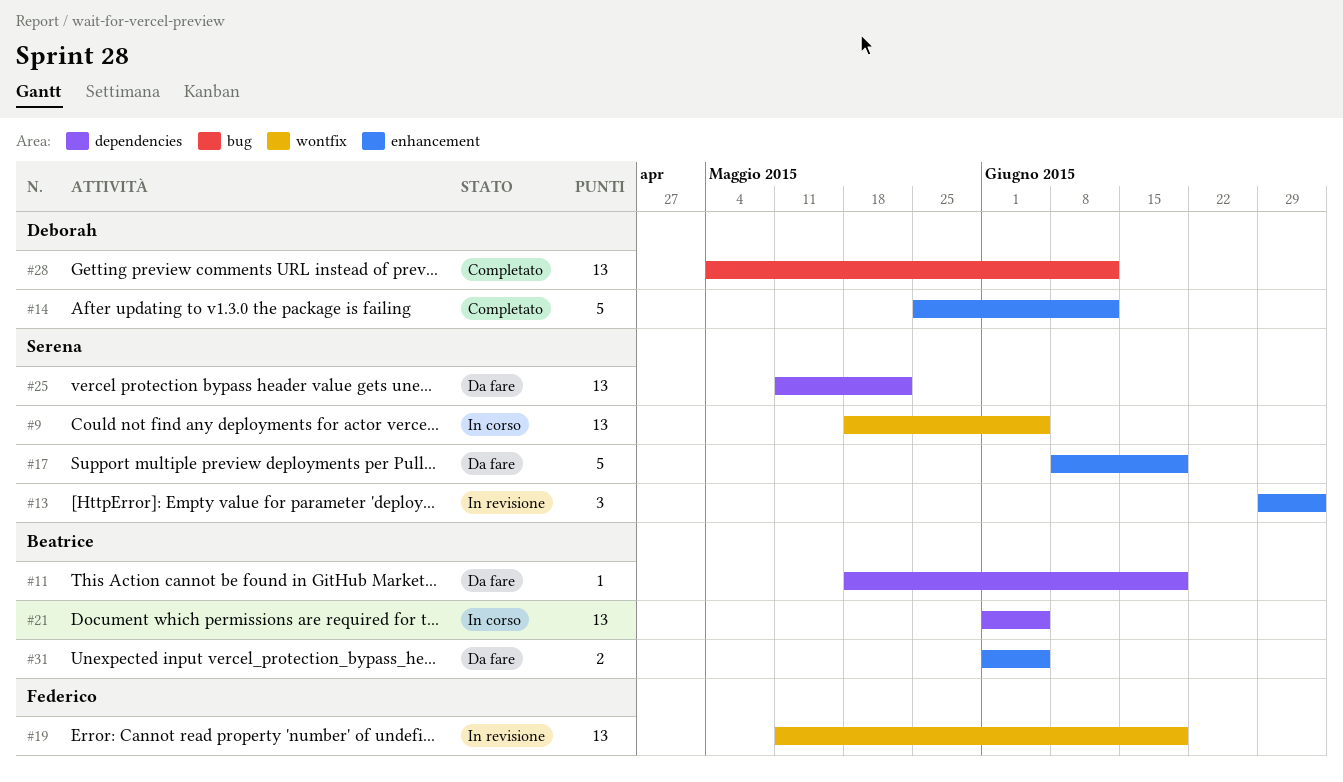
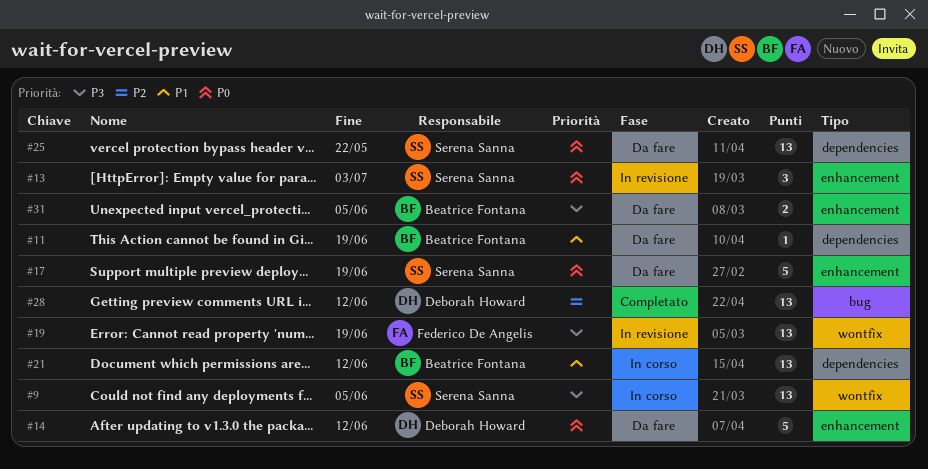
#14, status: Completato -> Da fare
#21, due: Jun 5 -> Jun 12

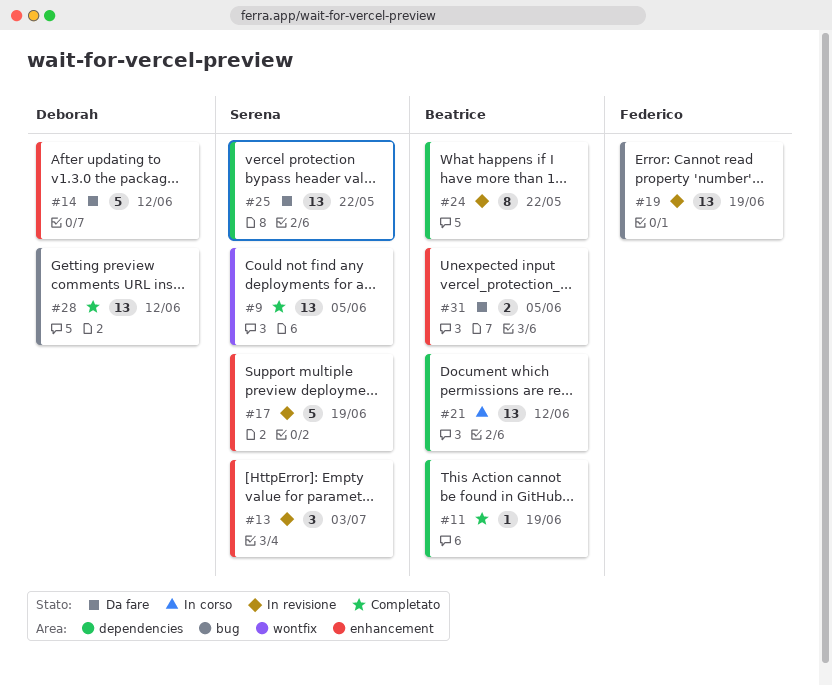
#9, status: In corso -> Completato
#11, status: Da fare -> Completato
#17, status: Da fare -> In revisione
#19, label: wontfix -> bug
#24: none -> present

